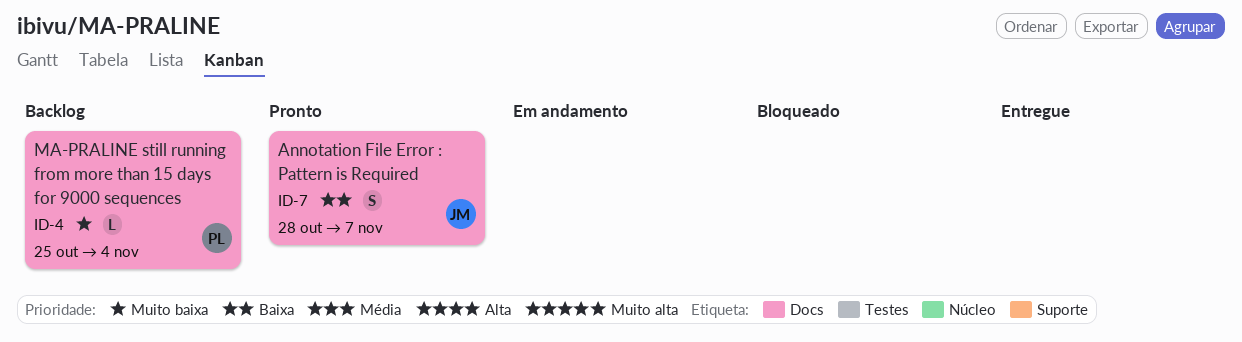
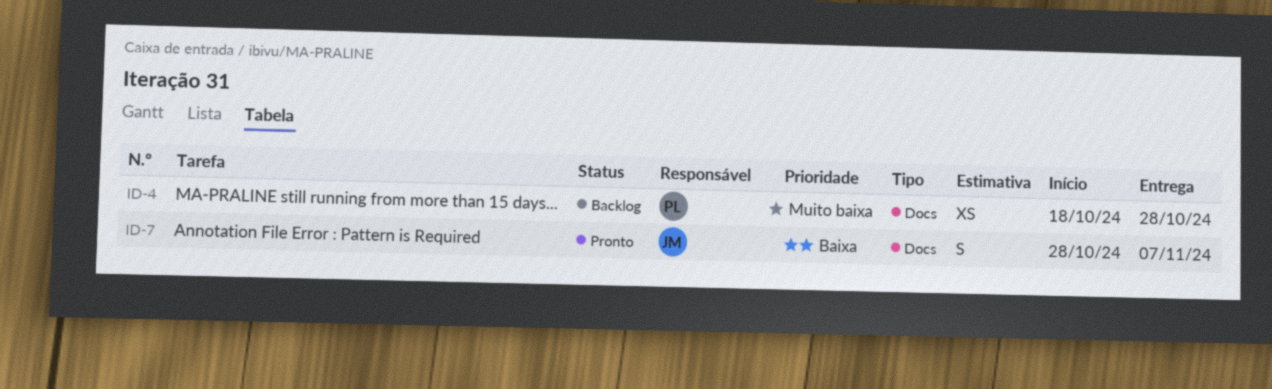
ID-4, estimate: L -> XS
ID-4, start: Oct 25 -> Oct 18
ID-4, due: Nov 4 -> Oct 28

